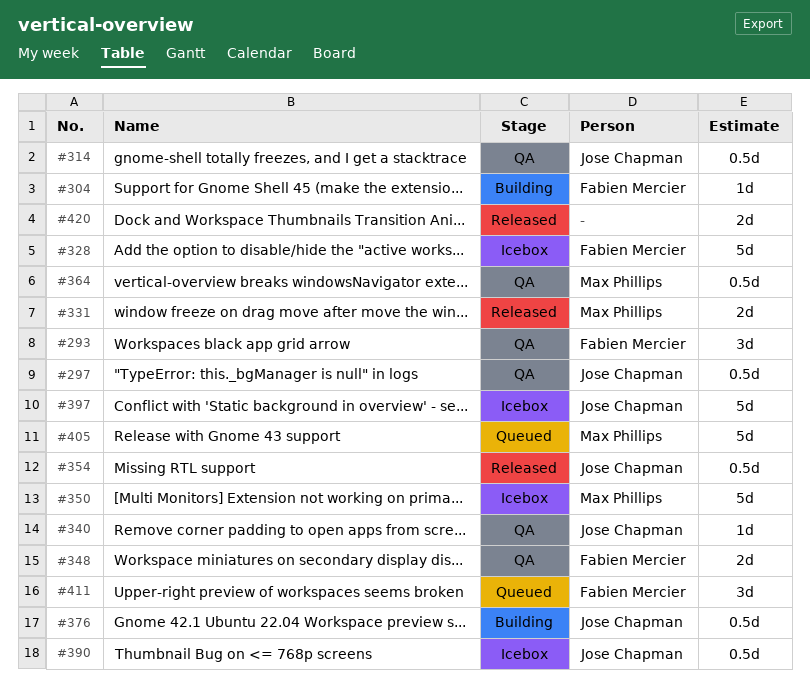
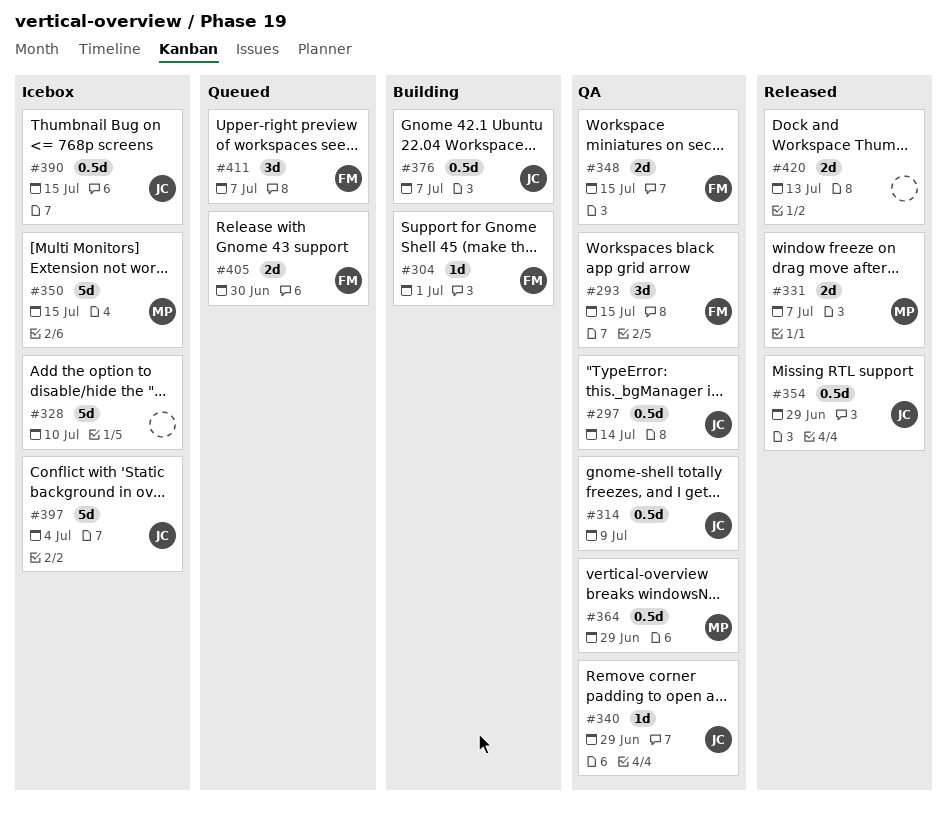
#328, owner: Fabien Mercier -> none
#405, owner: Max Phillips -> Fabien Mercier
#405, estimate: 5d -> 2d

